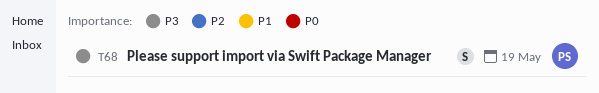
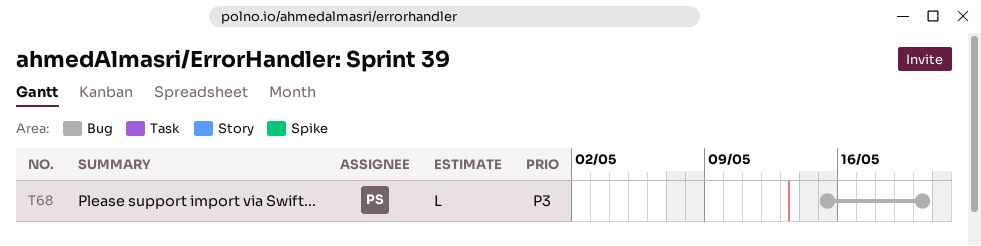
T68, estimate: S -> L
T68, due: May 19 -> May 20

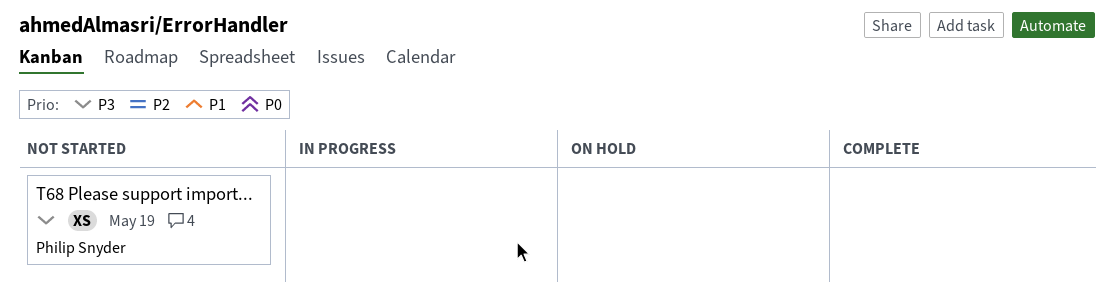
T68, estimate: L -> XS
T68, due: May 20 -> May 19

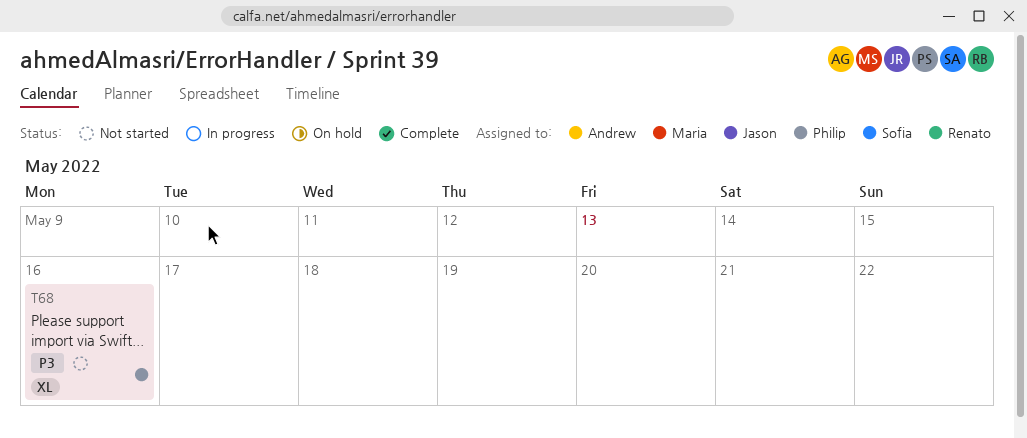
T68, estimate: XS -> XL
T68, due: May 19 -> May 16

